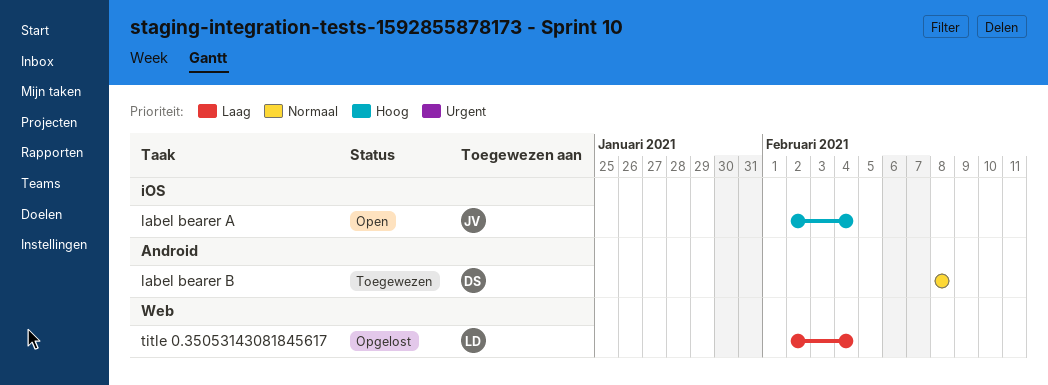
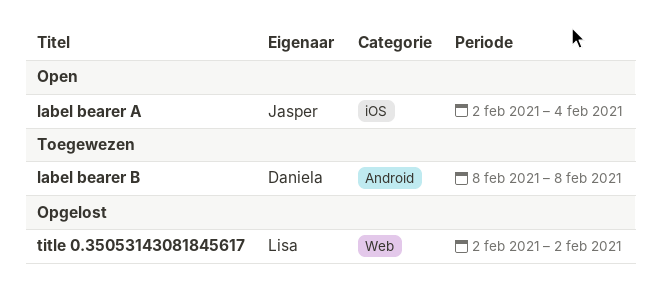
title 0.35053143081845617, due: Feb 4 -> Feb 2

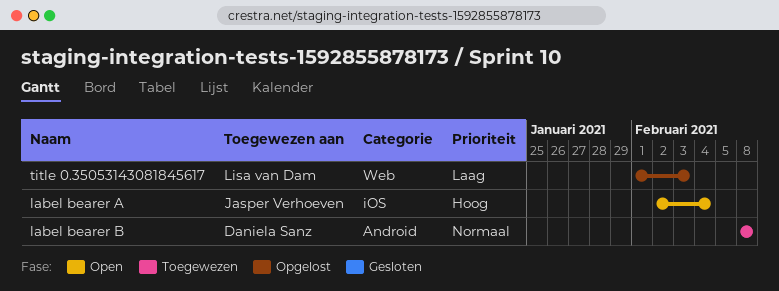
title 0.35053143081845617, start: Feb 2 -> Feb 1
title 0.35053143081845617, due: Feb 2 -> Feb 3

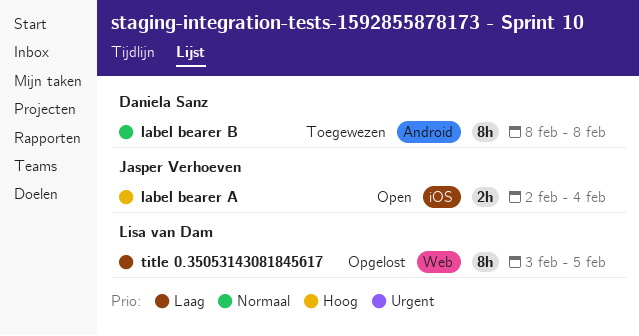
title 0.35053143081845617, start: Feb 1 -> Feb 3
title 0.35053143081845617, due: Feb 3 -> Feb 5

